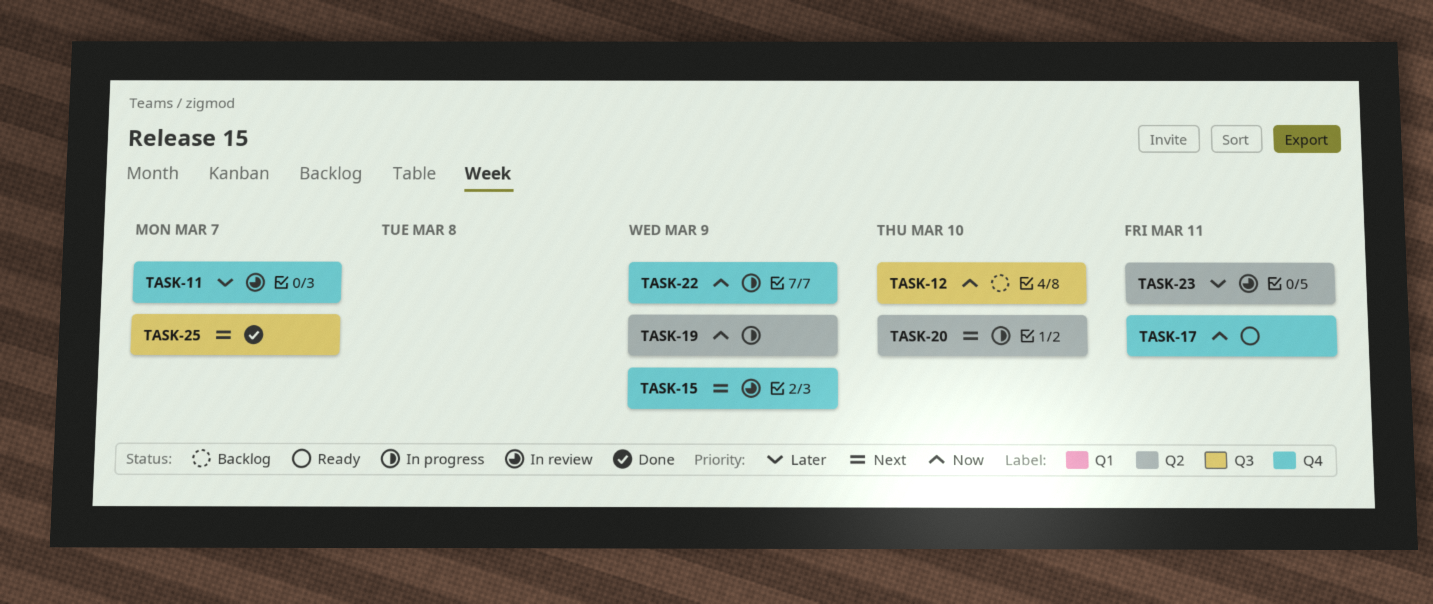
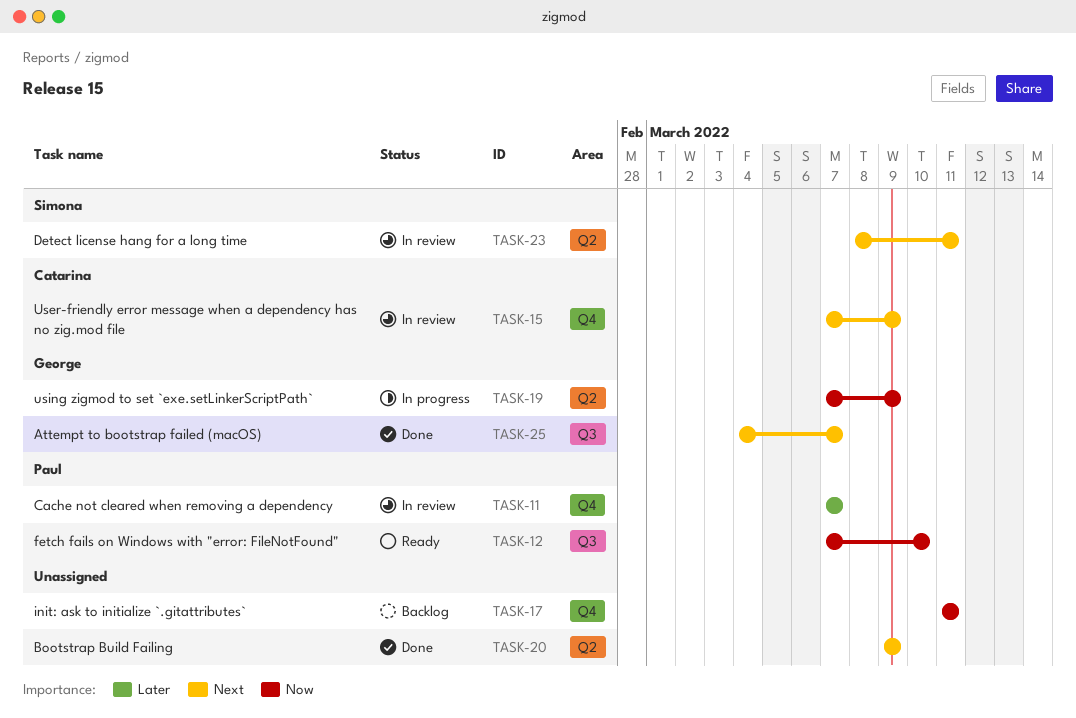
TASK-12, status: Backlog -> Ready
TASK-17, status: Ready -> Backlog
TASK-20, status: In progress -> Done
TASK-20, due: Mar 10 -> Mar 9
TASK-22: present -> none
TASK-23, priority: Later -> Next

